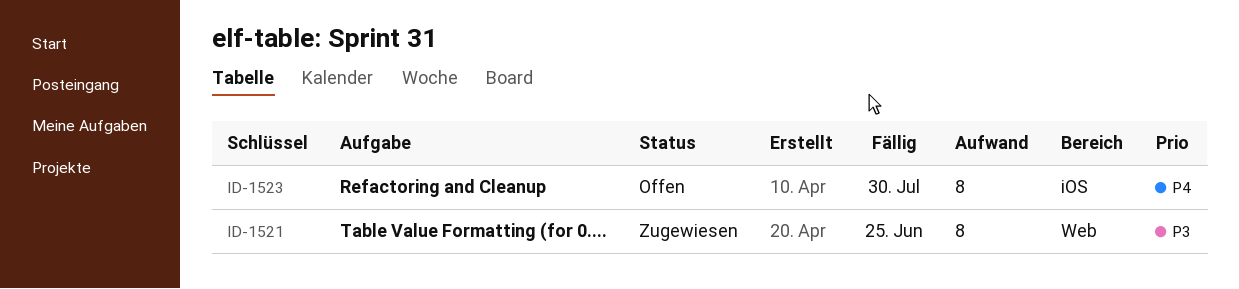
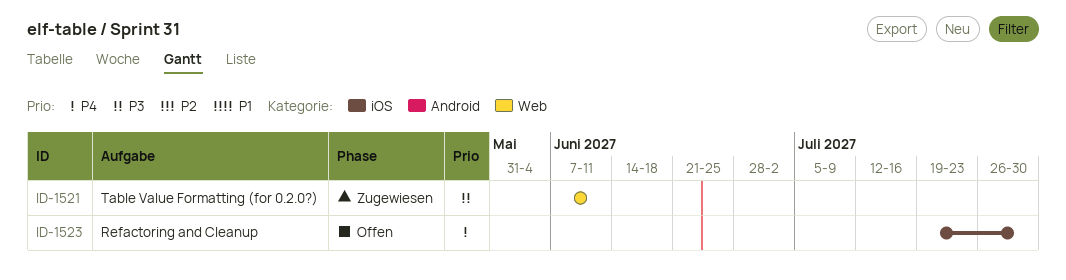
ID-1521, due: Jun 25 -> Jun 11

